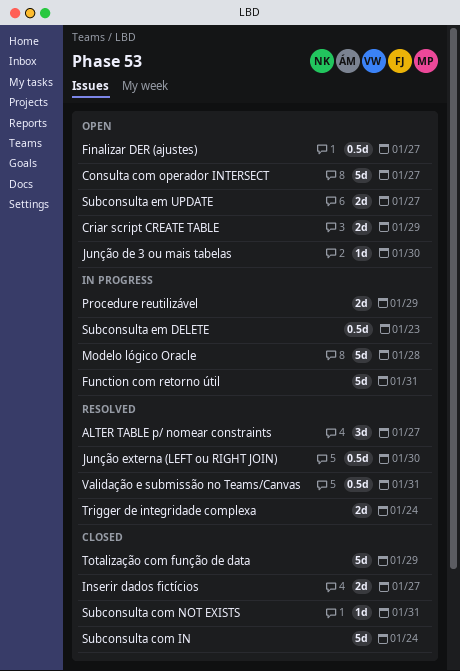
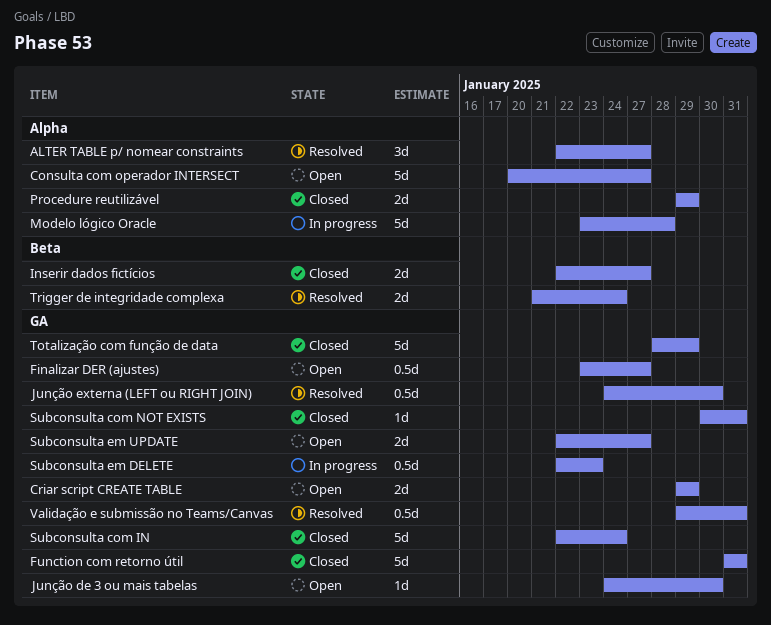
Function com retorno útil, status: In progress -> Closed
Procedure reutilizável, status: In progress -> Closed

